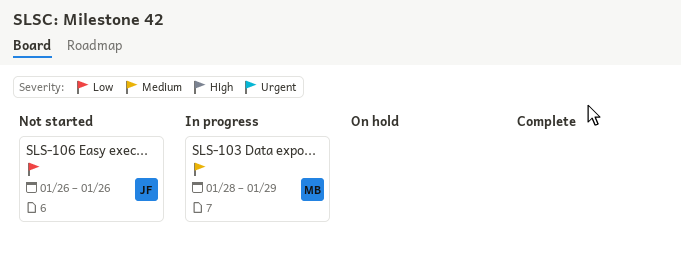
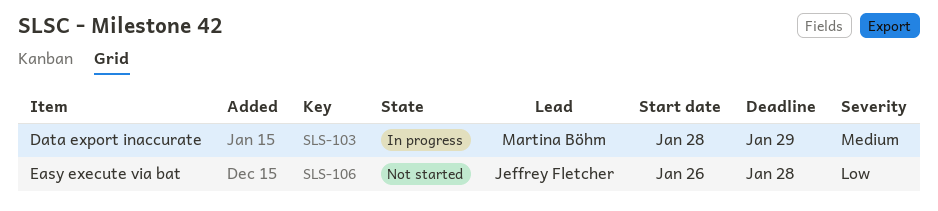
SLS-106, due: Jan 26 -> Jan 28

